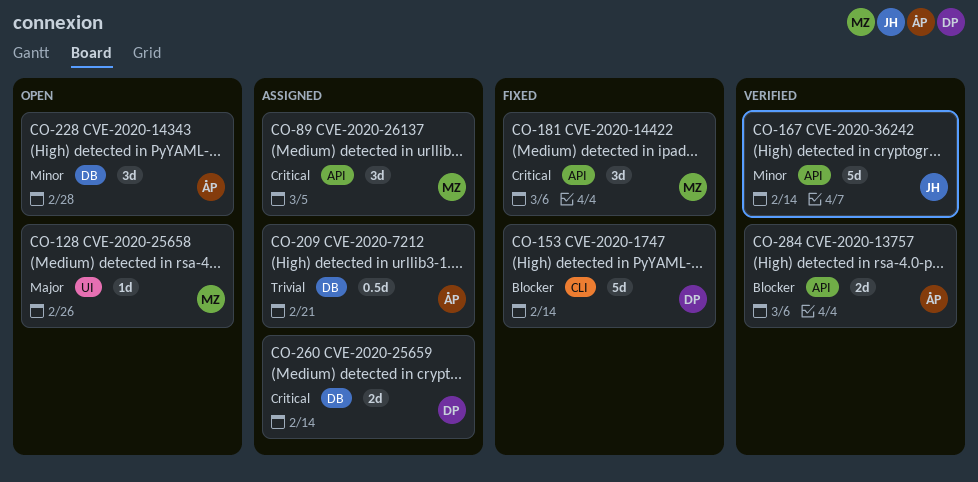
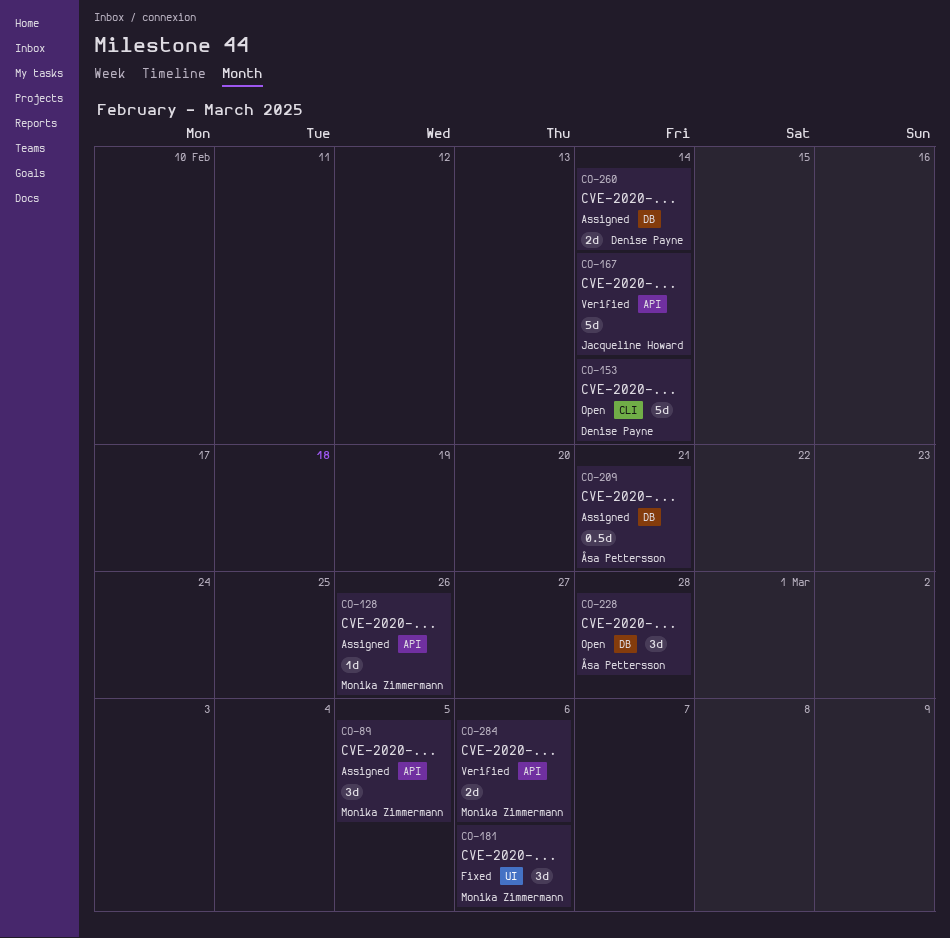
CO-128, status: Open -> Assigned
CO-128, label: UI -> API
CO-153, status: Fixed -> Open
CO-181, label: API -> UI
CO-284, owner: Åsa Pettersson -> Monika Zimmermann

